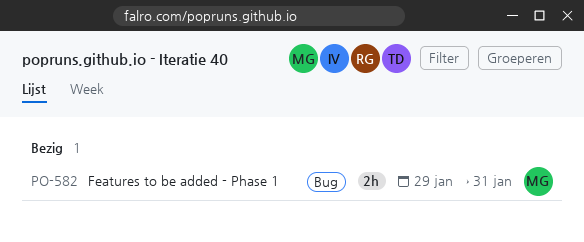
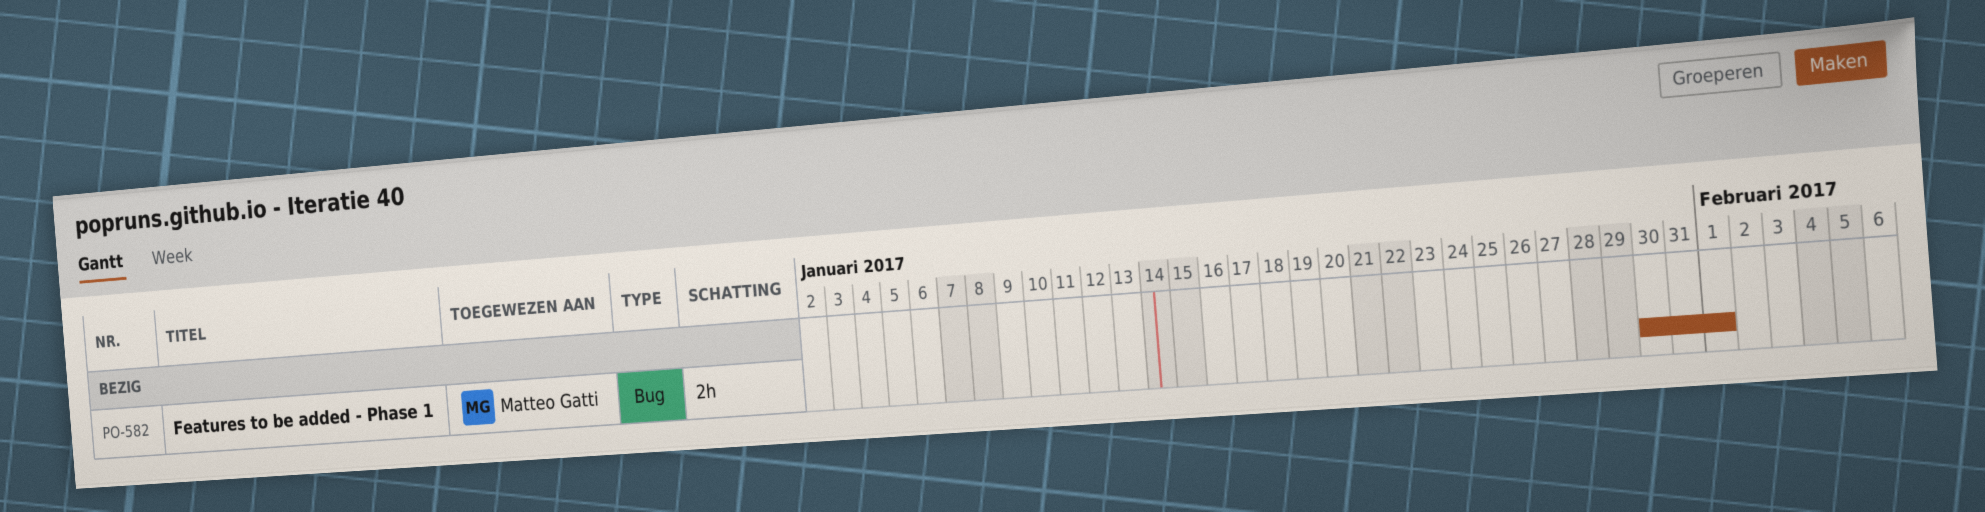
PO-582, start: Jan 29 -> Jan 30
PO-582, due: Jan 31 -> Feb 1

